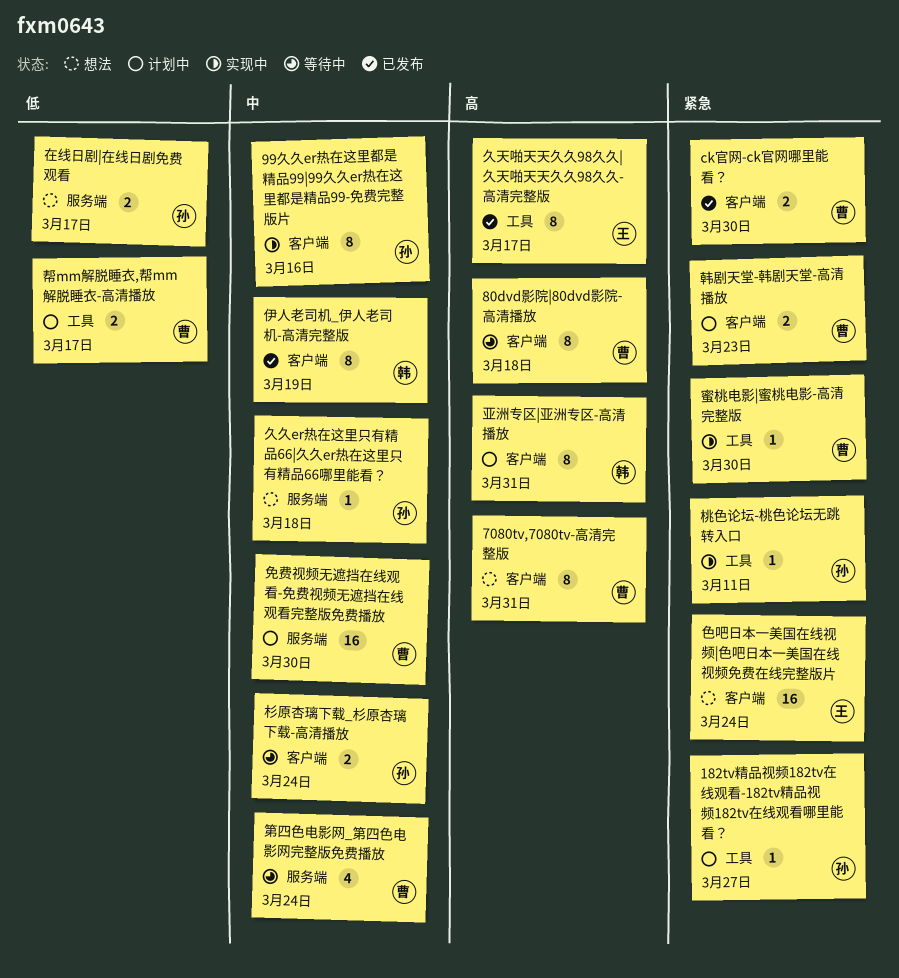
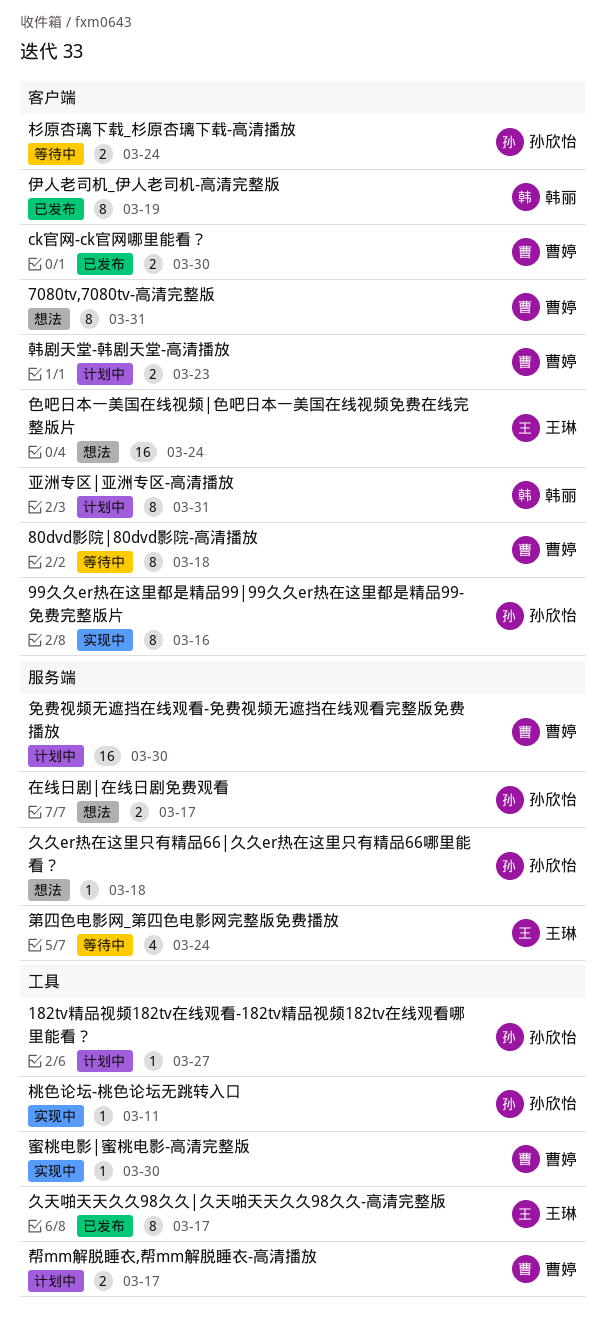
第四色电影网_第四色电影网完整版免费播放, owner: 曹婷 -> 王琳

